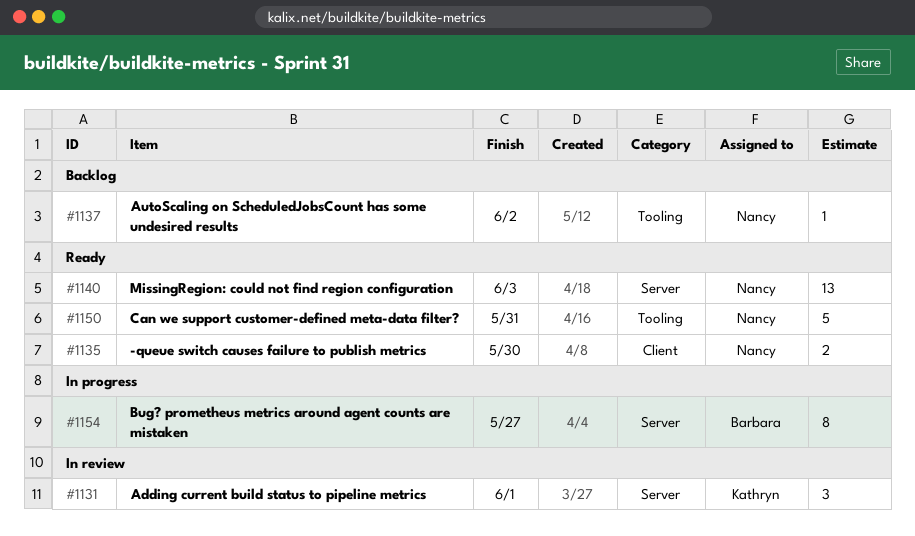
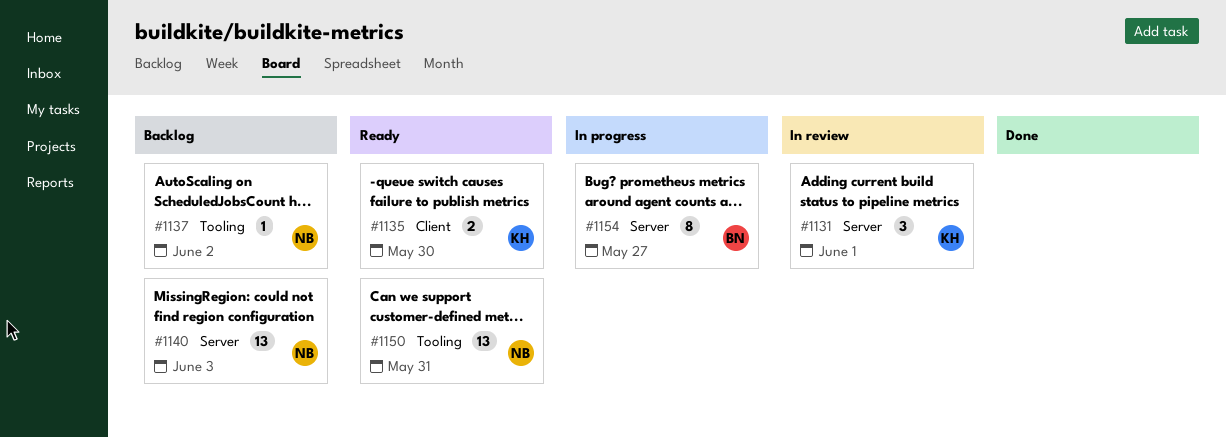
#1135, owner: Nancy -> Kathryn
#1140, status: Ready -> Backlog
#1150, estimate: 5 -> 13

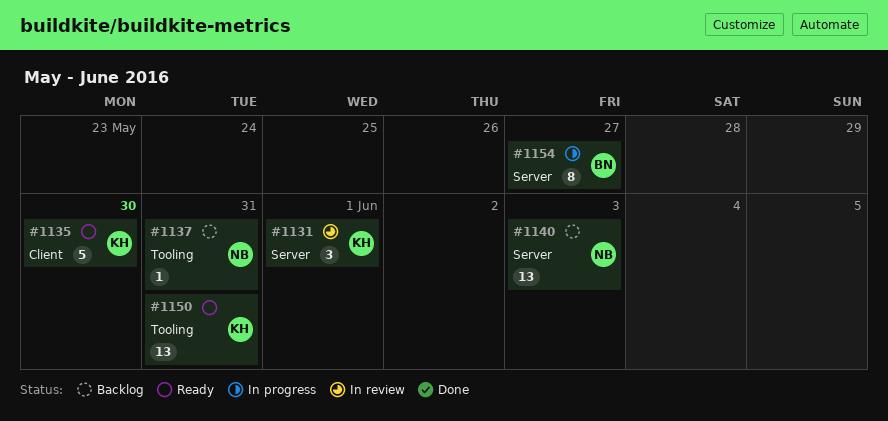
#1135, estimate: 2 -> 5
#1137, due: Jun 2 -> May 31
#1150, owner: NB -> KH

